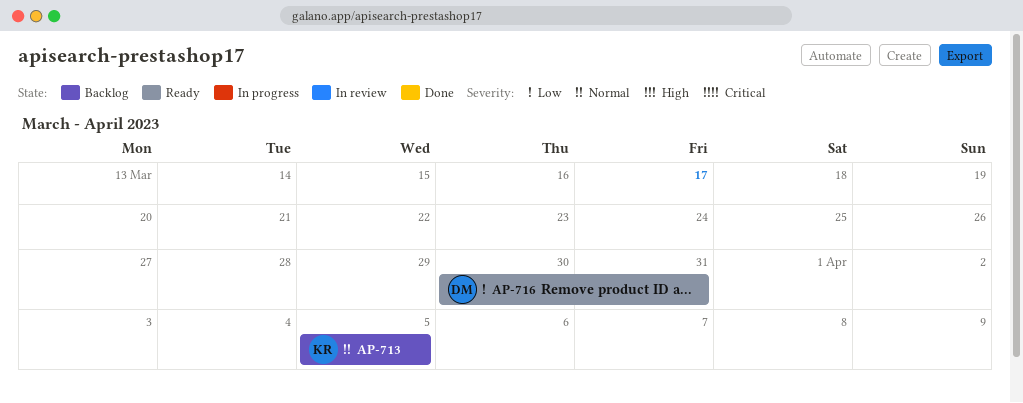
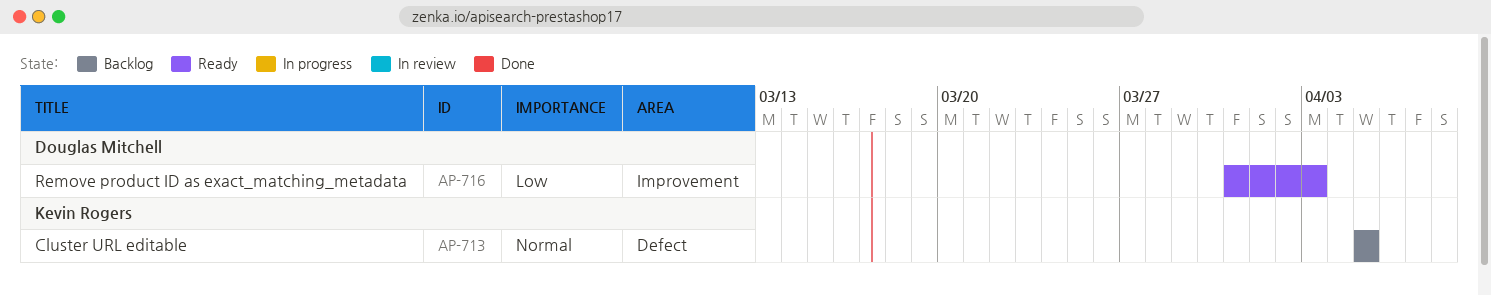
AP-716, start: Mar 30 -> Mar 31
AP-716, due: Mar 31 -> Apr 3

